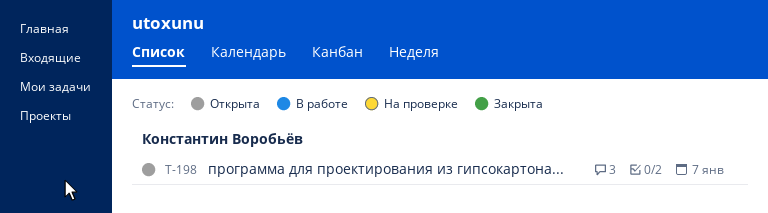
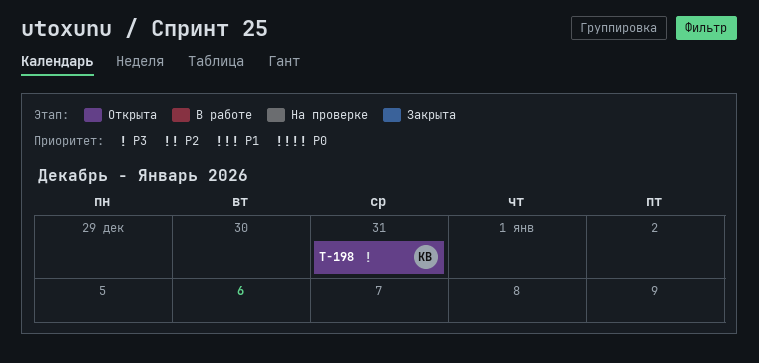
T-198, due: Jan 7 -> Dec 31

